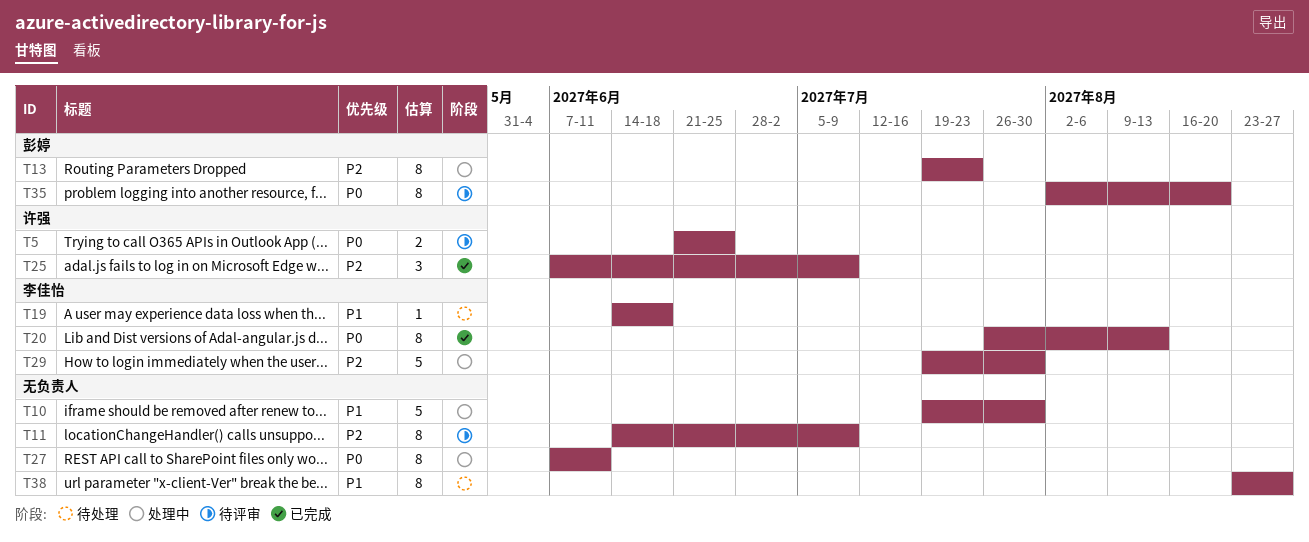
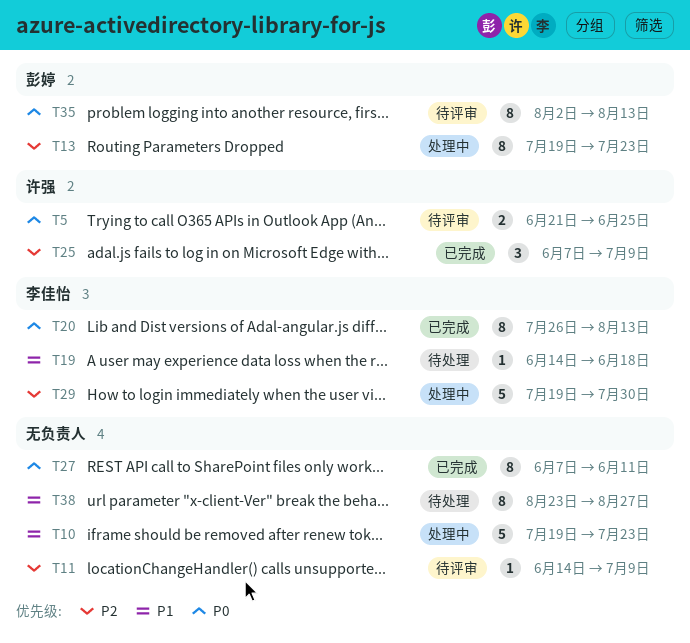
T10, due: Jul 30 -> Jul 23
T11, estimate: 8 -> 1
T27, status: 处理中 -> 已完成
T35, due: Aug 20 -> Aug 13

